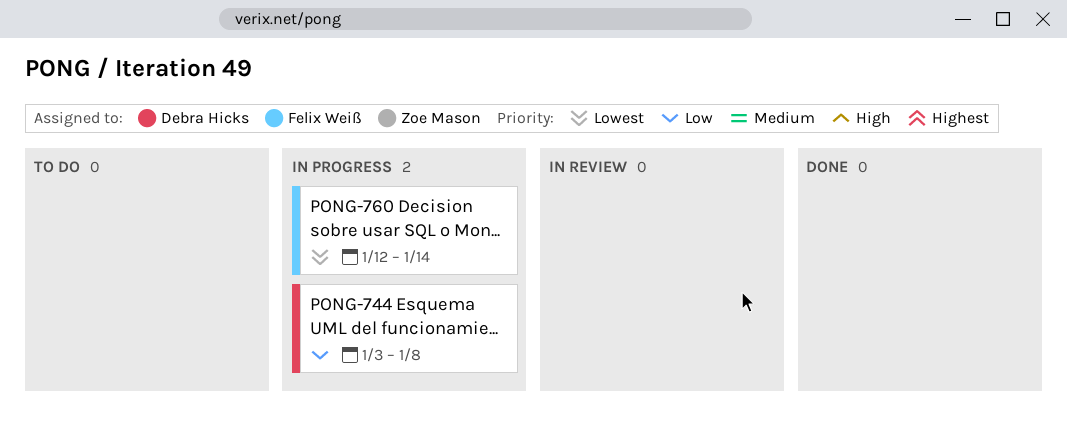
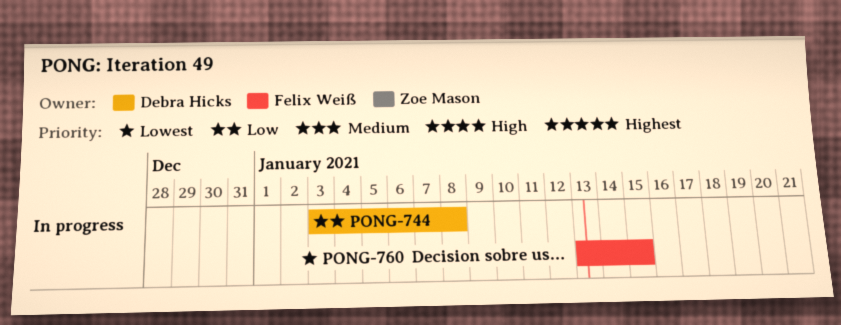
PONG-760, start: Jan 12 -> Jan 13
PONG-760, due: Jan 14 -> Jan 15

